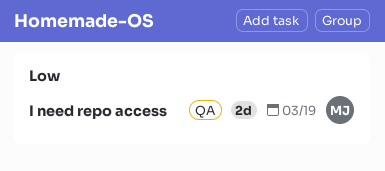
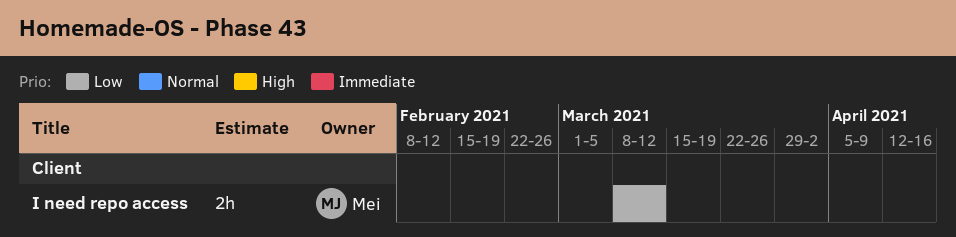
I need repo access, estimate: 2d -> 2h
I need repo access, due: Mar 19 -> Mar 12

